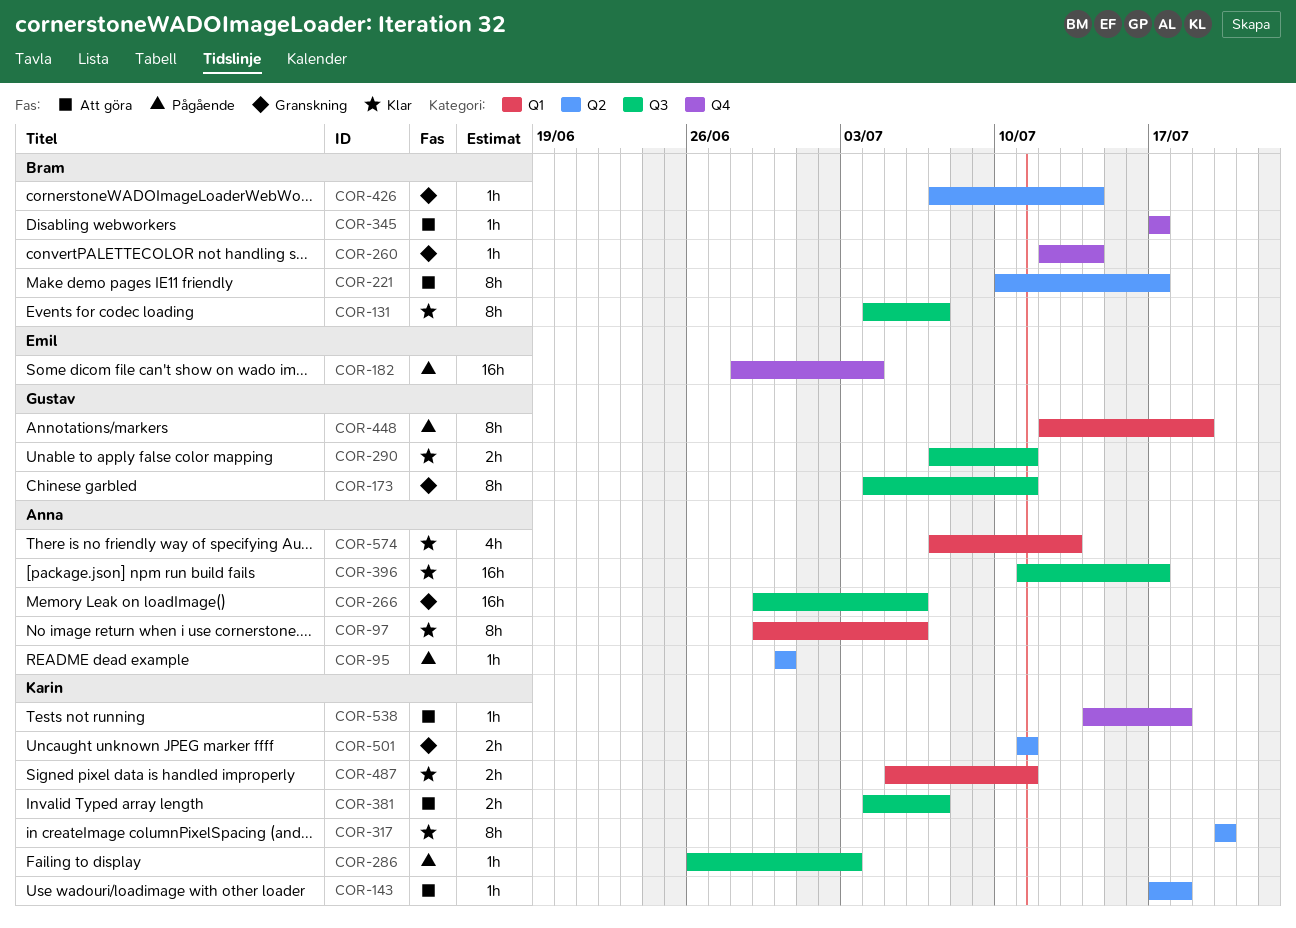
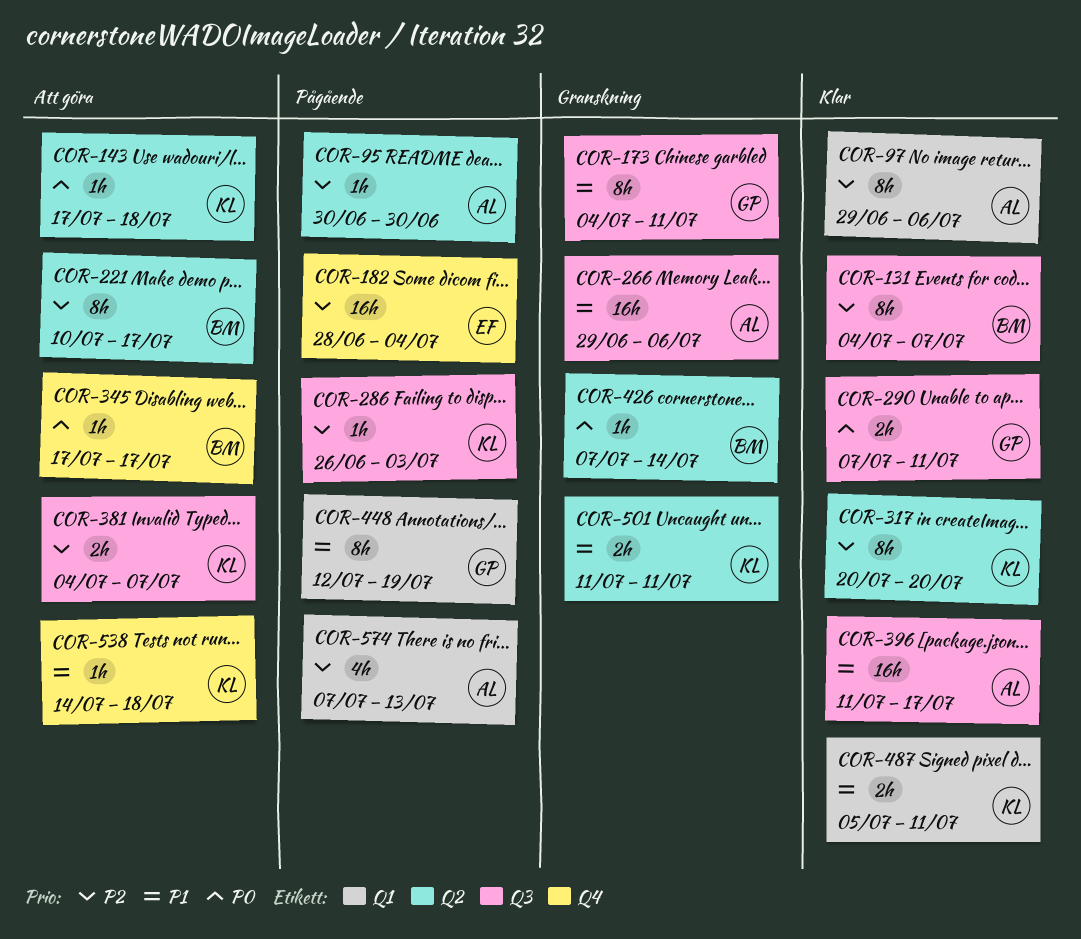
COR-260: present -> none
COR-574, status: Klar -> Pågående

